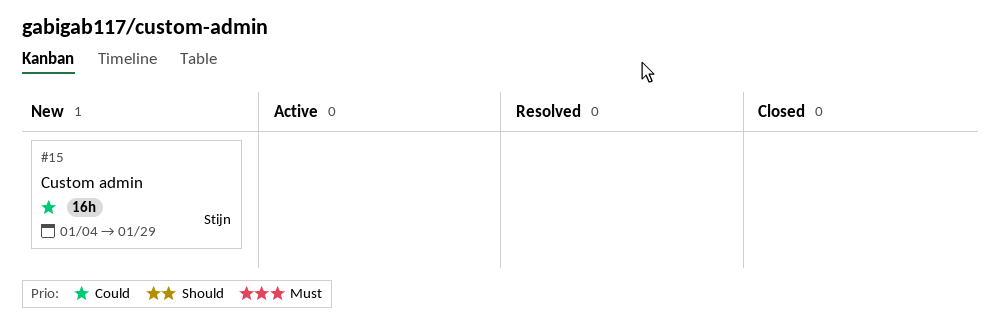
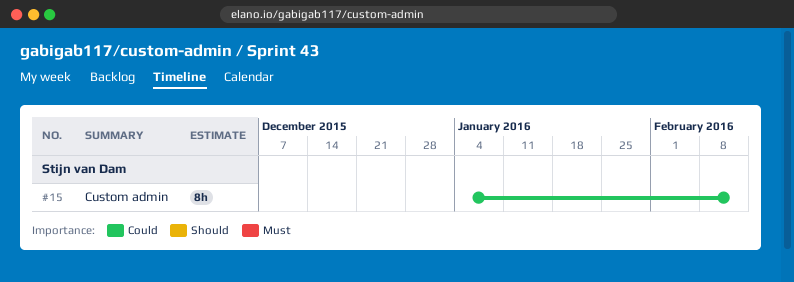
#15, estimate: 16h -> 8h
#15, due: Jan 29 -> Feb 12

